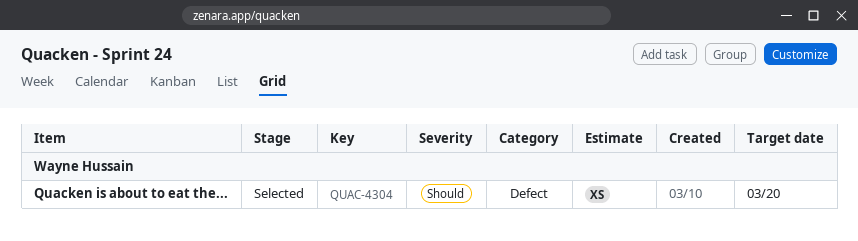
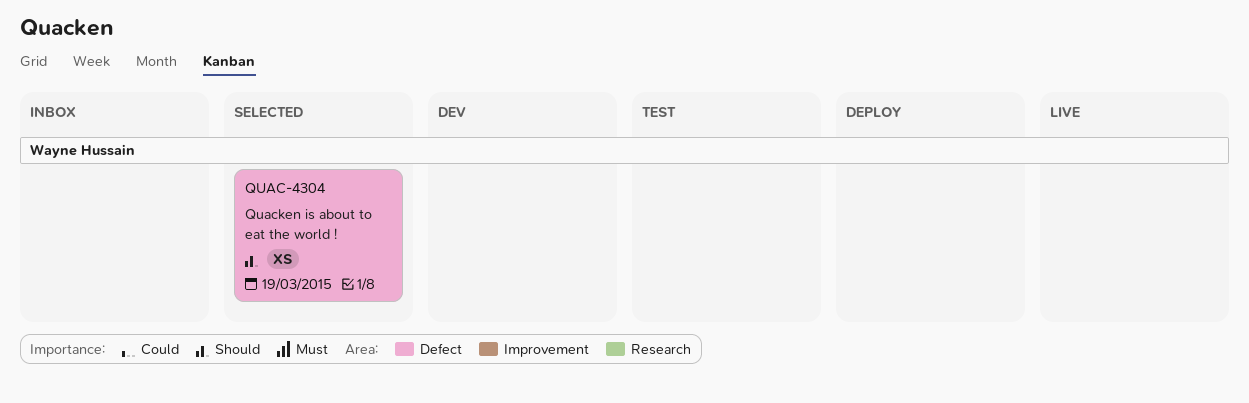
QUAC-4304, due: Mar 20 -> Mar 19

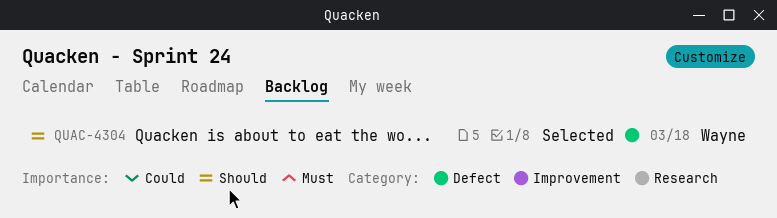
QUAC-4304, due: Mar 19 -> Mar 18

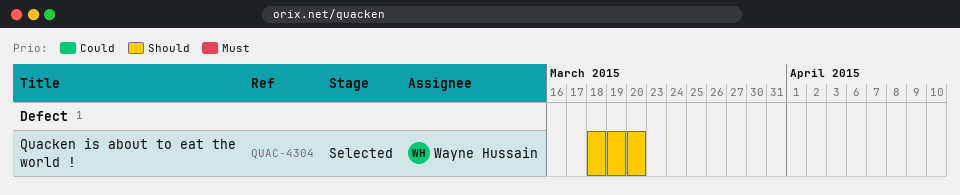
QUAC-4304, due: Mar 18 -> Mar 20

